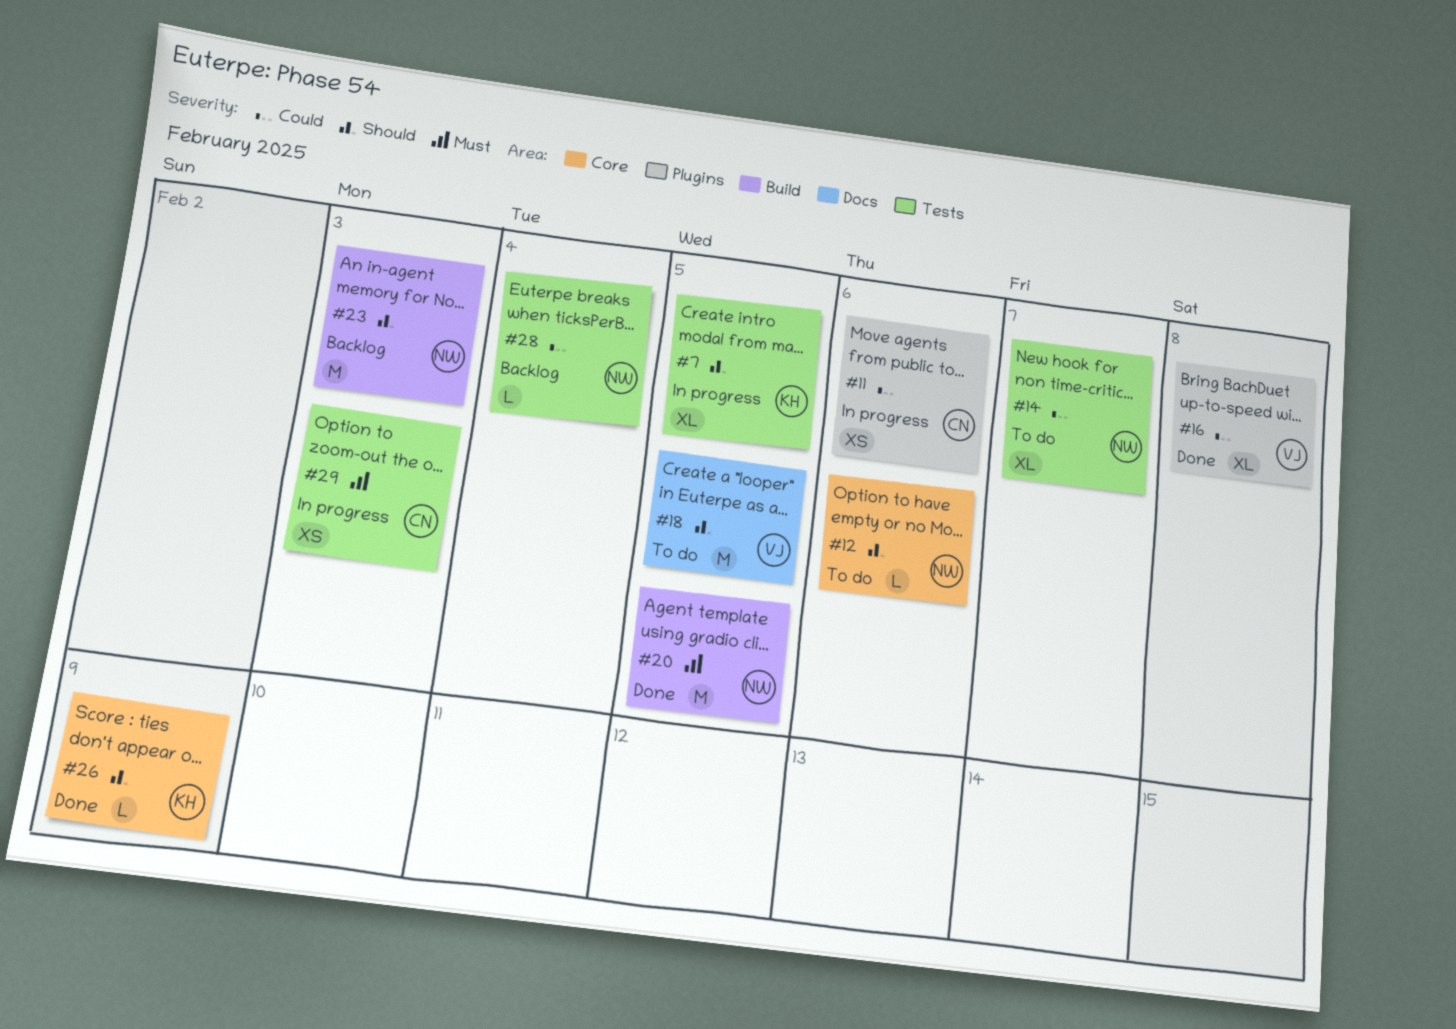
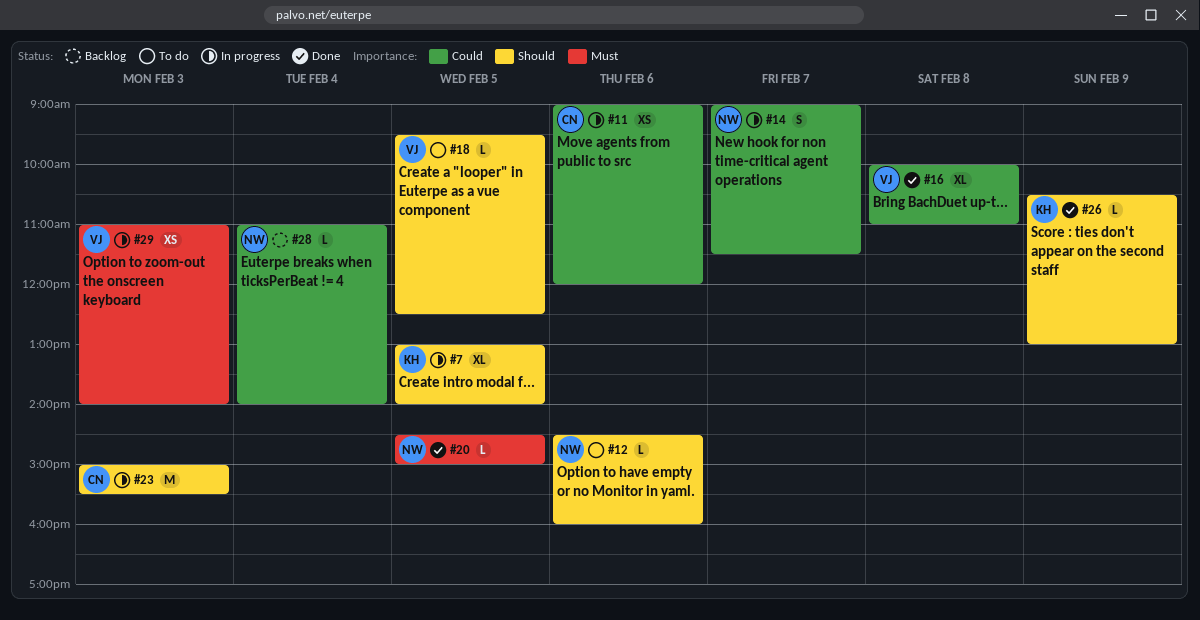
#14, status: To do -> In progress
#14, estimate: XL -> S
#18, estimate: M -> L
#20, estimate: M -> L
#23, status: Backlog -> In progress
#23, owner: NW -> CN
#29, owner: CN -> VJ

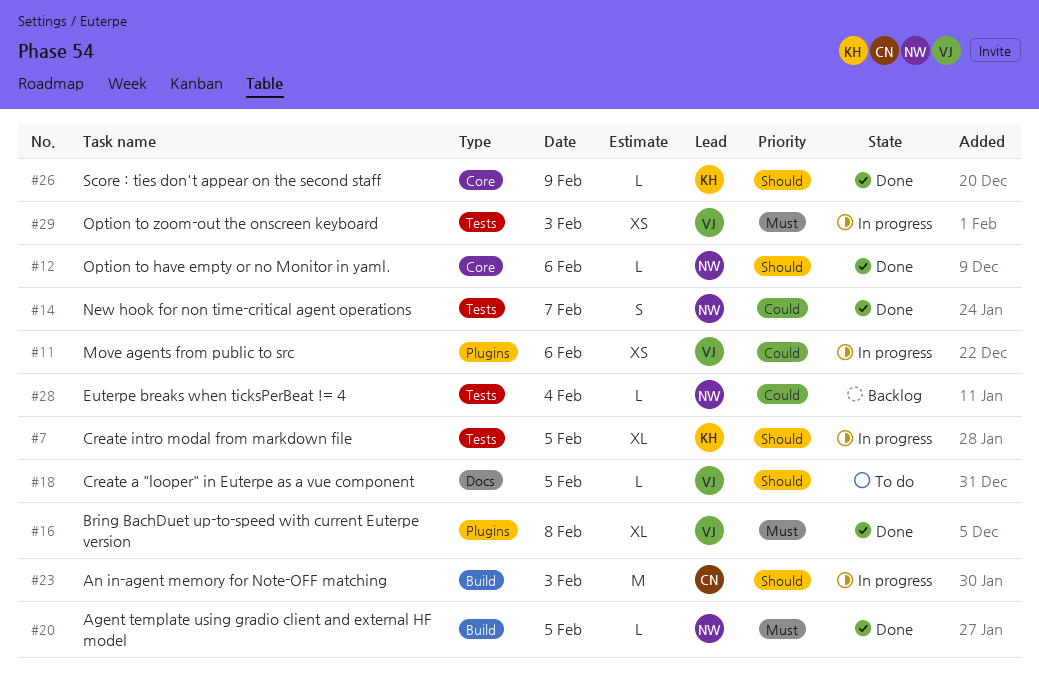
#11, owner: CN -> VJ
#12, status: To do -> Done
#14, status: In progress -> Done
#16, priority: Could -> Must

